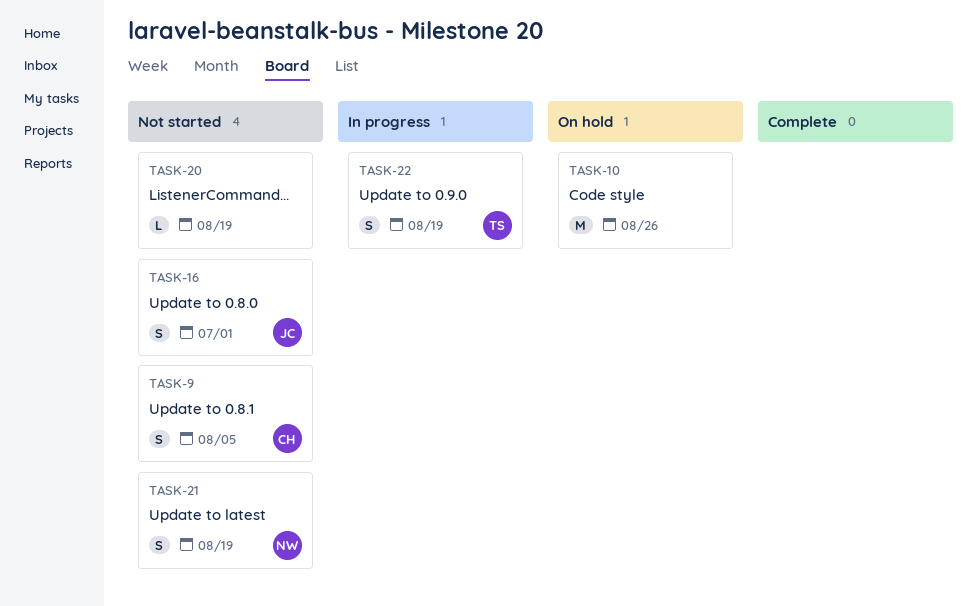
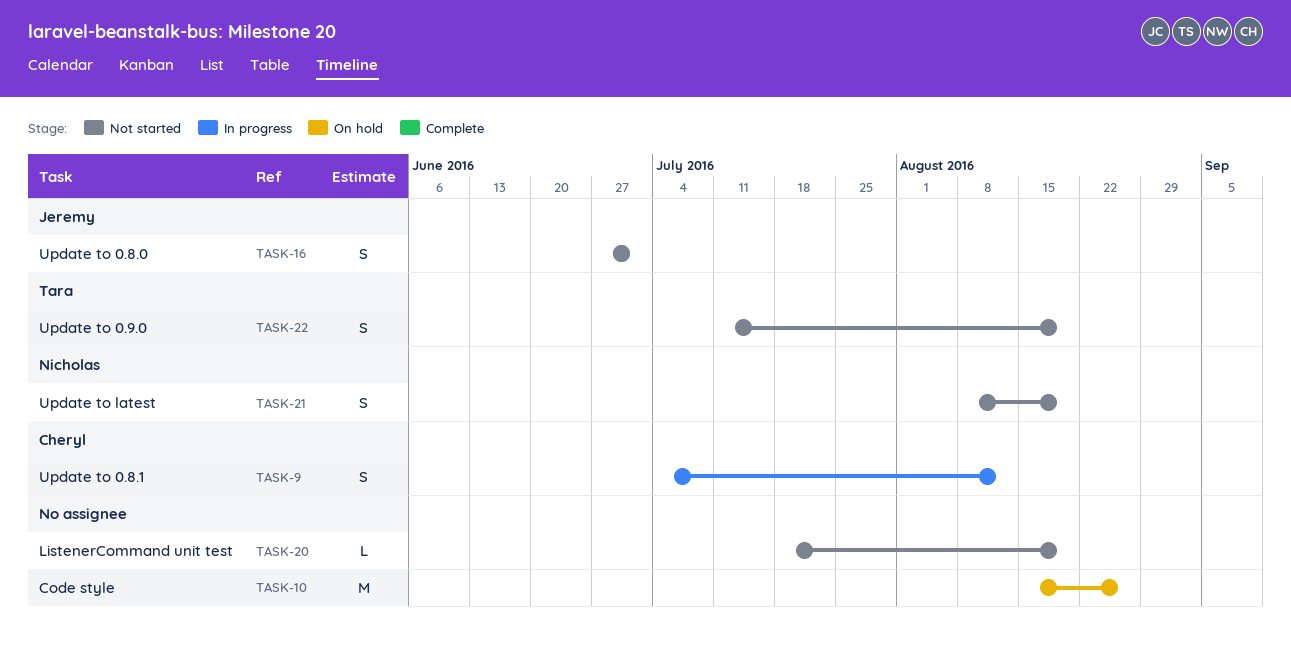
TASK-9, status: Not started -> In progress
TASK-9, due: Aug 5 -> Aug 12
TASK-22, status: In progress -> Not started

